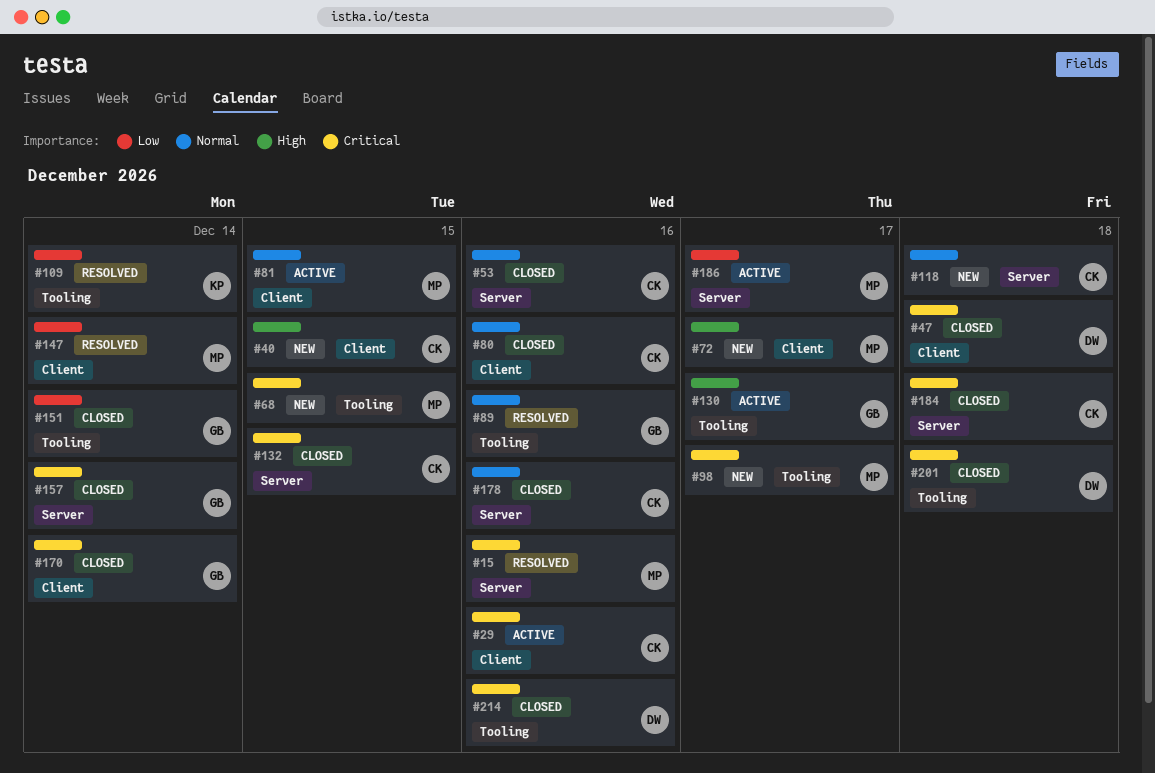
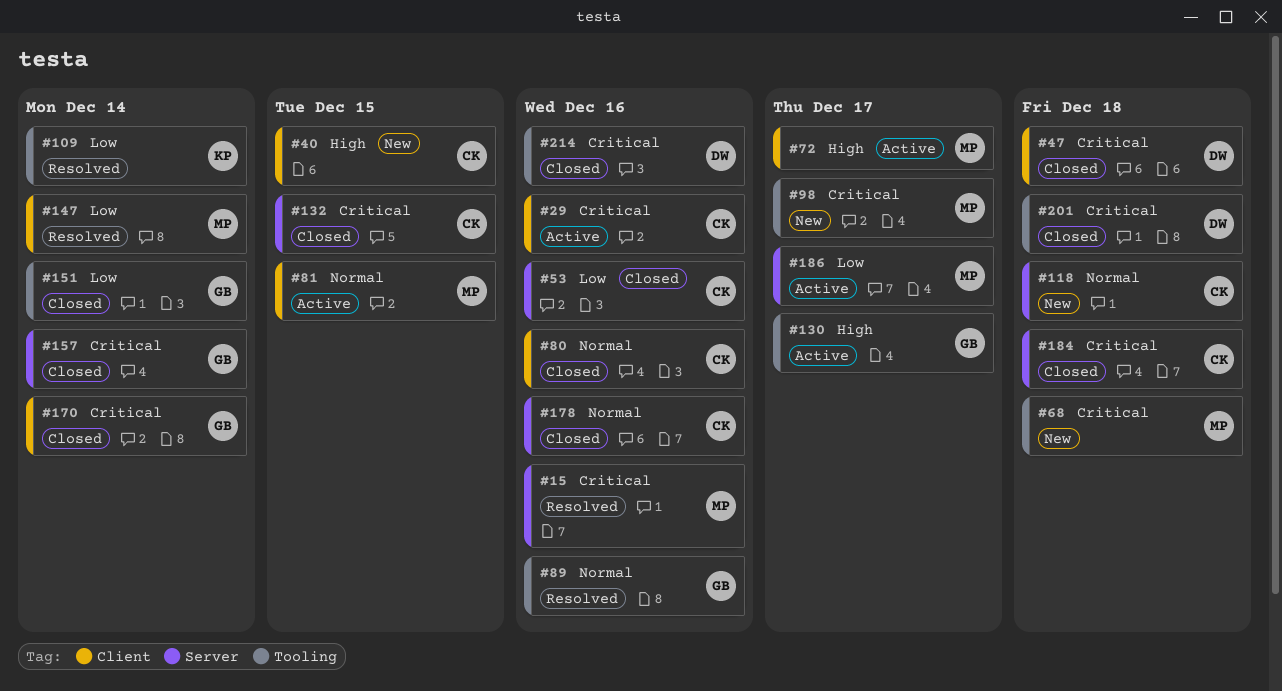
#53, priority: Normal -> Low
#68, due: Dec 15 -> Dec 18
#72, status: New -> Active

